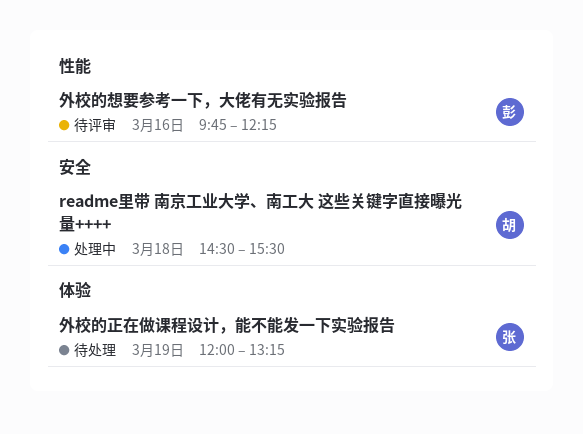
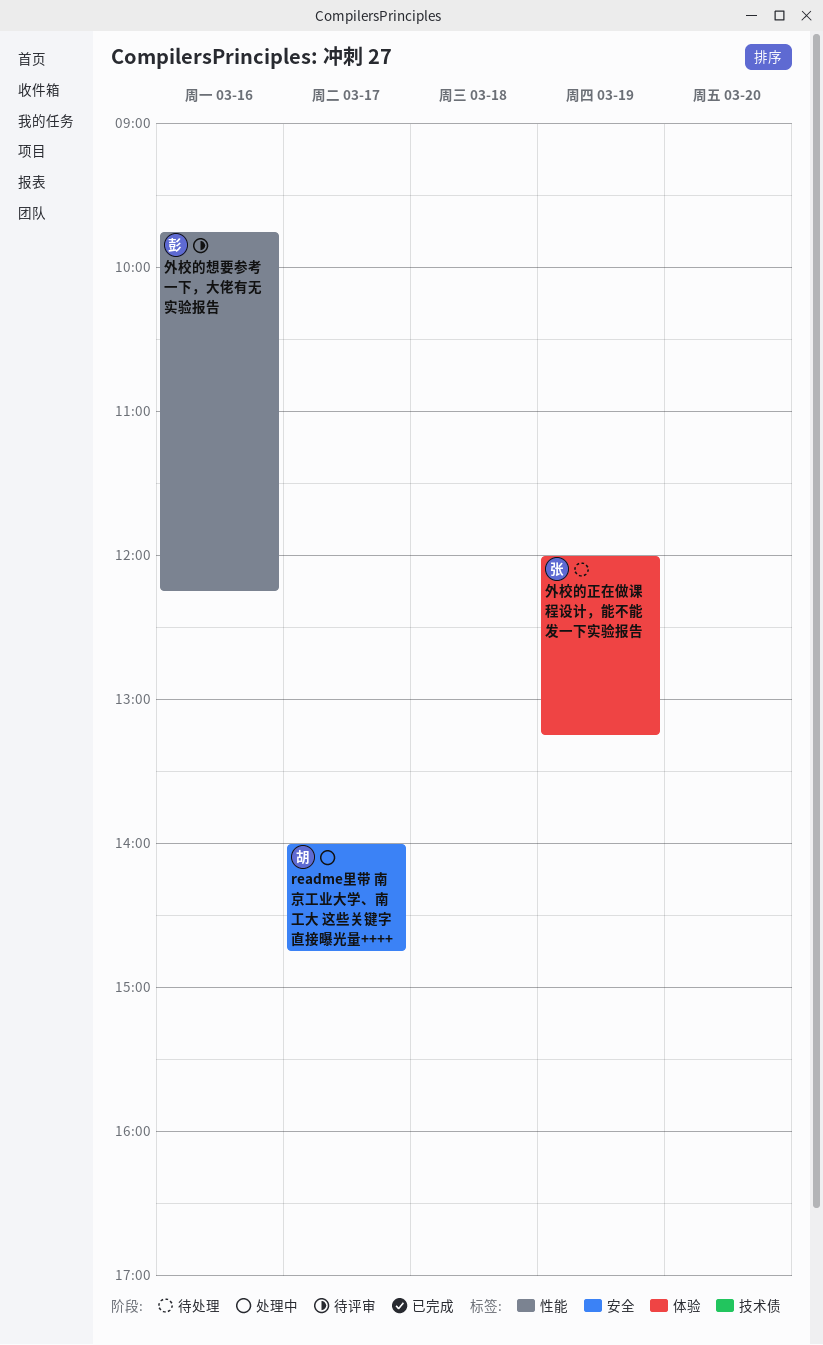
readme里带 南京工业大学、南工大 这些关键字直接曝光量++++, day: Mar 18 -> Mar 17
readme里带 南京工业大学、南工大 这些关键字直接曝光量++++, begins: 14:30 -> 14:00
readme里带 南京工业大学、南工大 这些关键字直接曝光量++++, ends: 15:30 -> 14:45

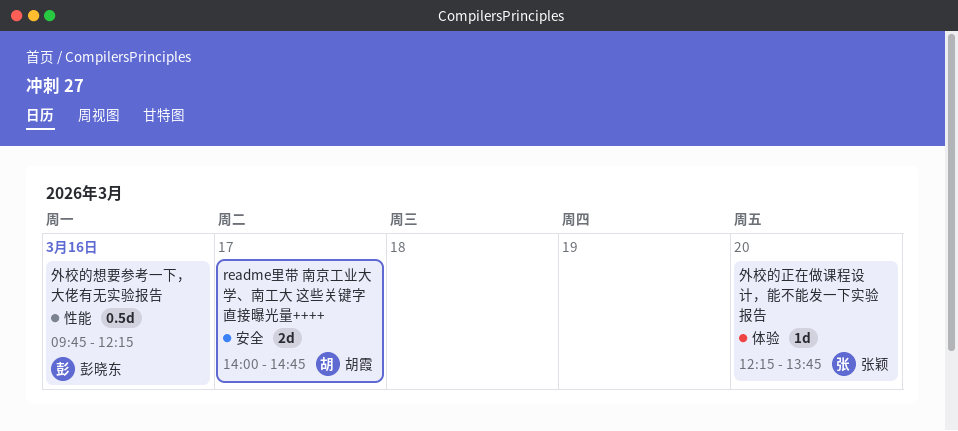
外校的正在做课程设计，能不能发一下实验报告, day: Mar 19 -> Mar 20
外校的正在做课程设计，能不能发一下实验报告, begins: 12:00 -> 12:15
外校的正在做课程设计，能不能发一下实验报告, ends: 13:15 -> 13:45

